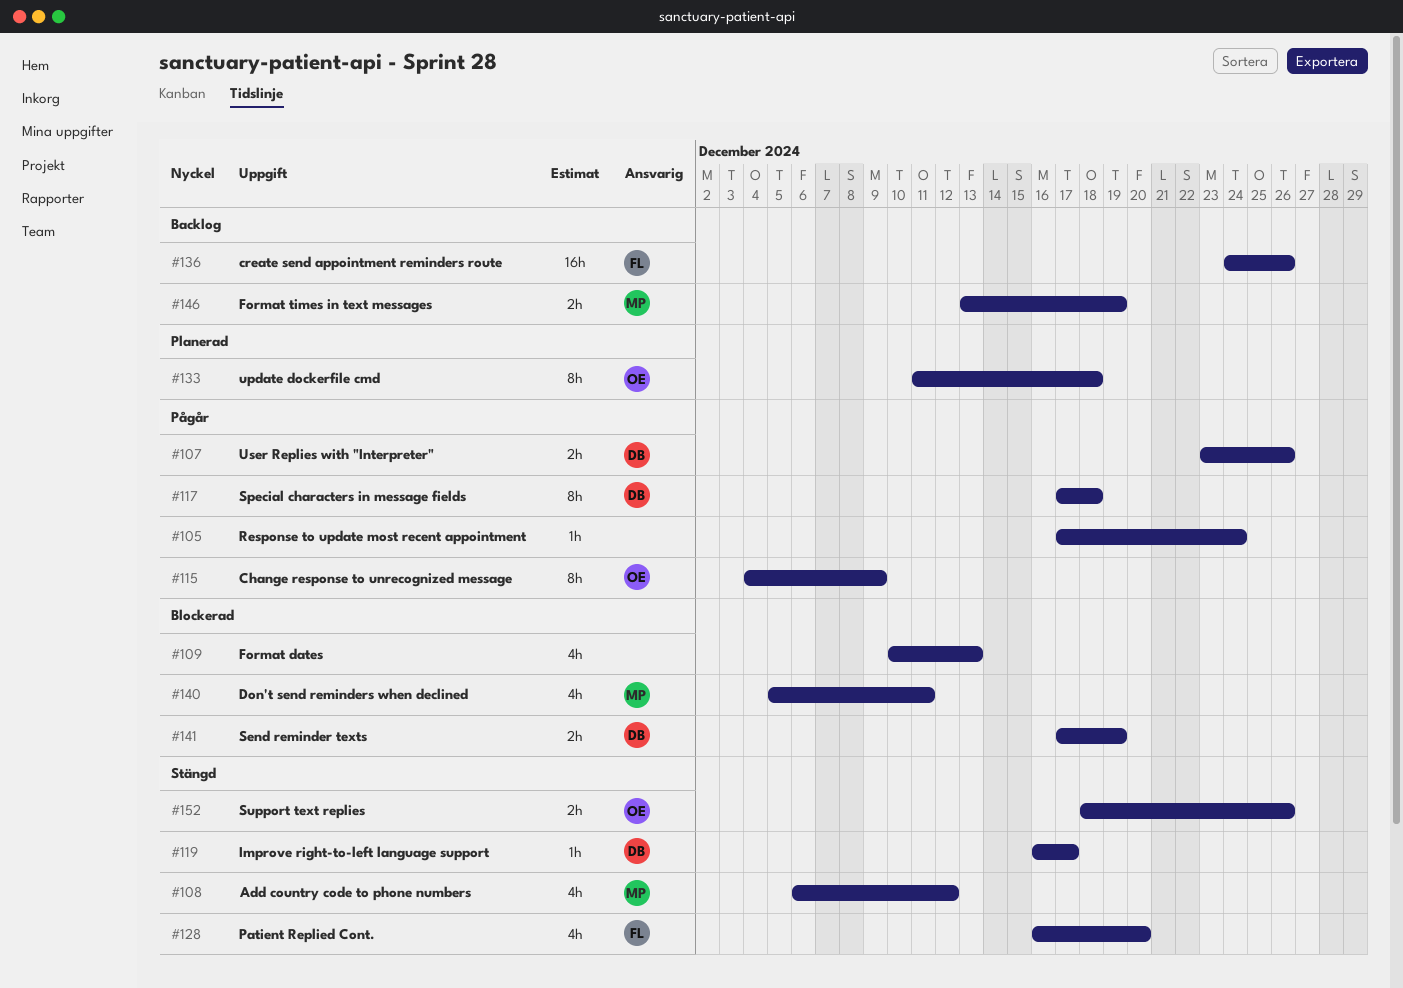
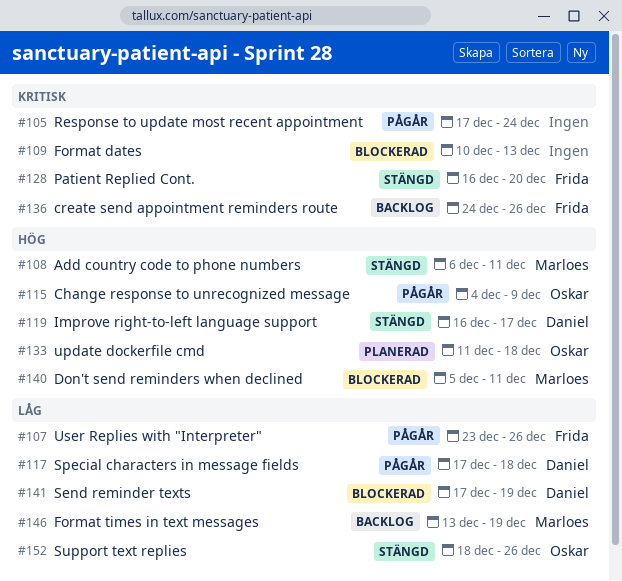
#107, owner: Daniel -> Frida
#108, due: Dec 12 -> Dec 11

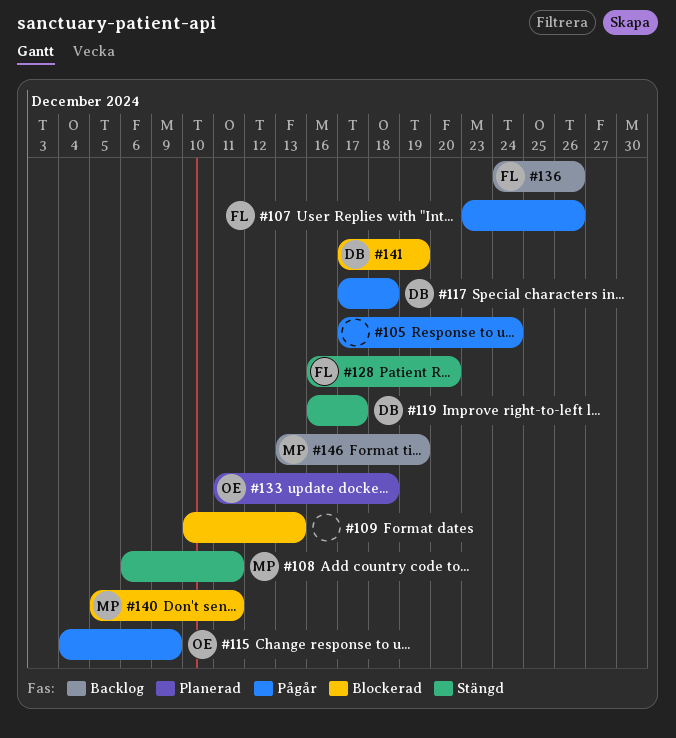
#152: present -> none

